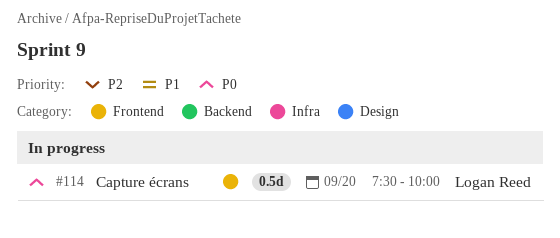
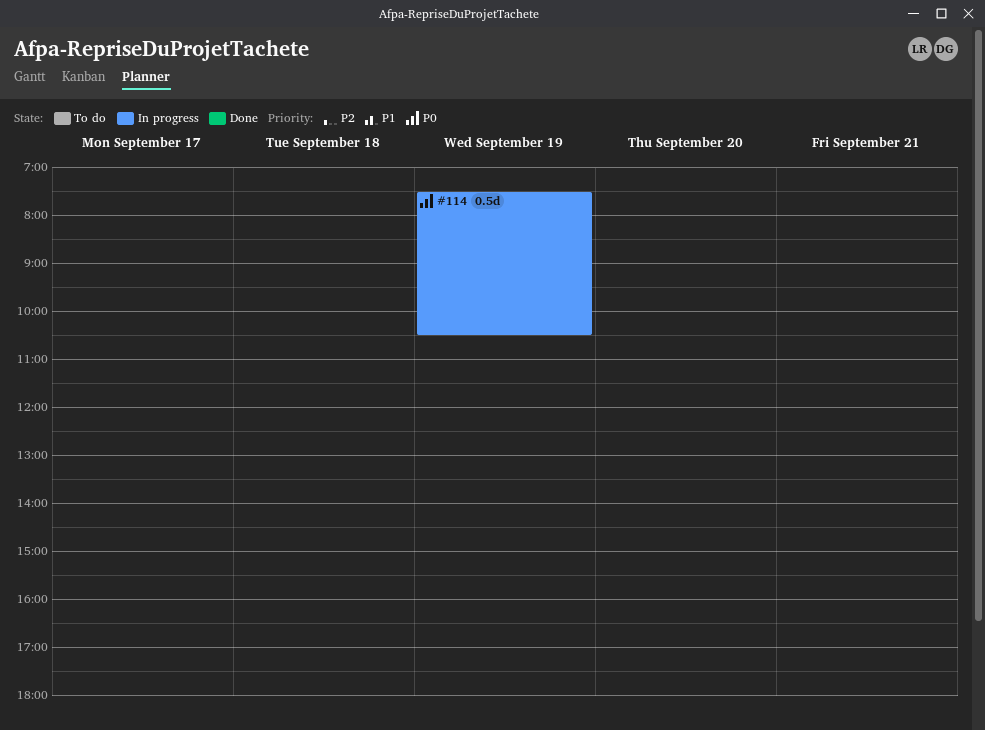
#114, day: Sep 20 -> Sep 19
#114, ends: 10:00 -> 10:30

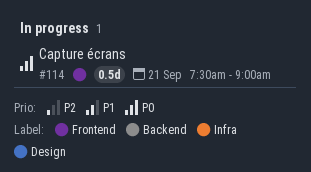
#114, day: Sep 19 -> Sep 21
#114, ends: 10:30 -> 09:00

